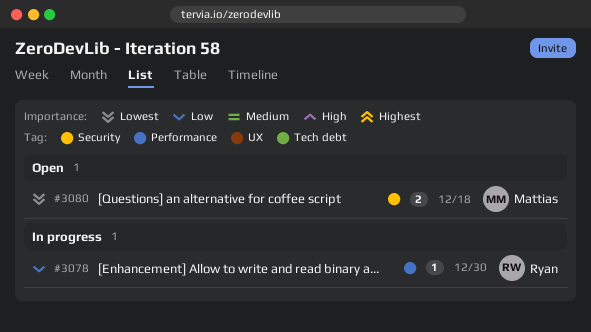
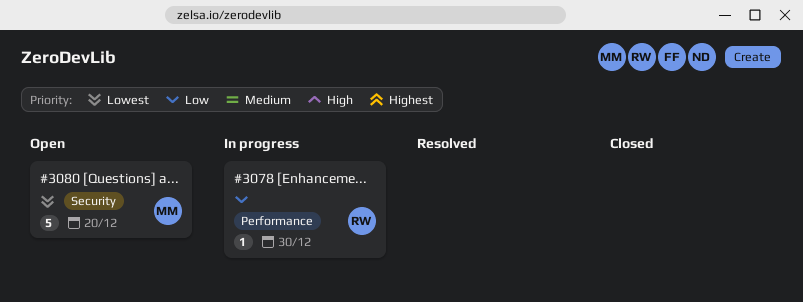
#3080, estimate: 2 -> 5
#3080, due: Dec 18 -> Dec 20

